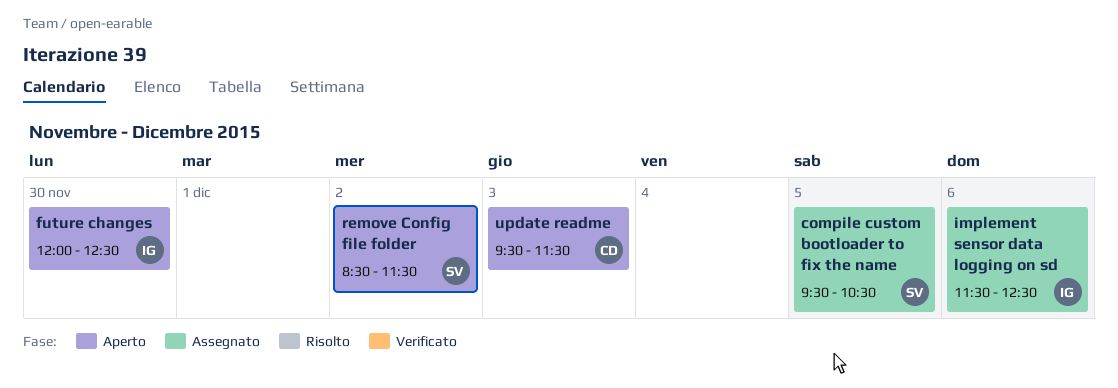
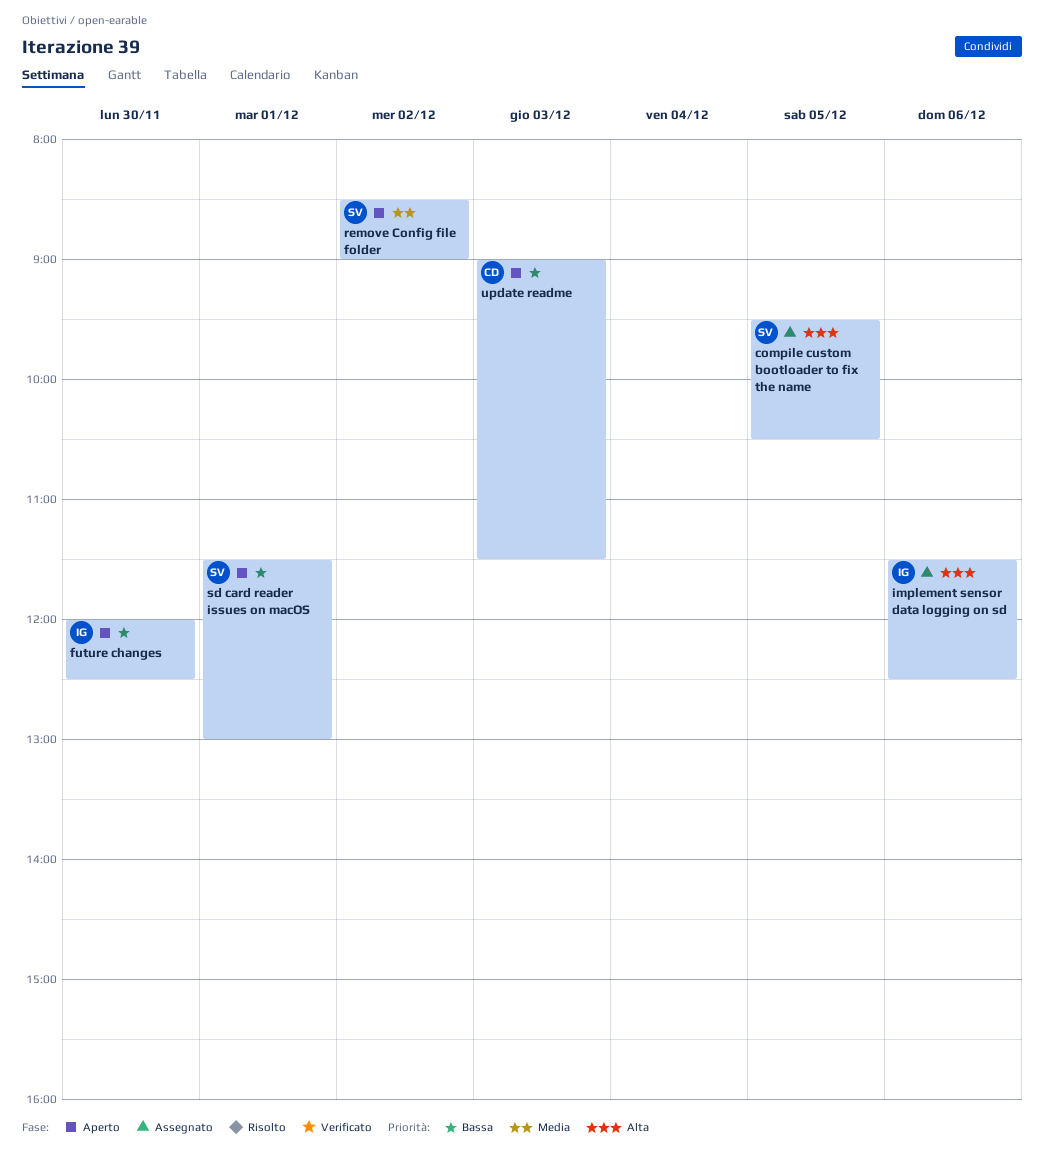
remove Config file folder, ends: 11:30 -> 09:00
sd card reader issues on macOS: none -> present
update readme, begins: 09:30 -> 09:00

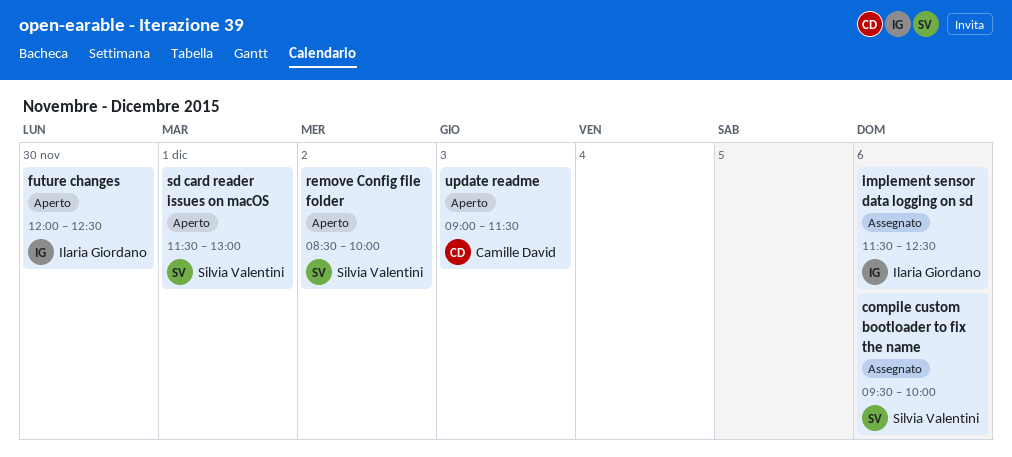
compile custom bootloader to fix the name, day: Dec 5 -> Dec 6
compile custom bootloader to fix the name, ends: 10:30 -> 10:00
remove Config file folder, ends: 09:00 -> 10:00

